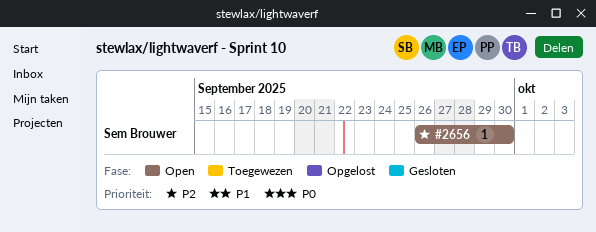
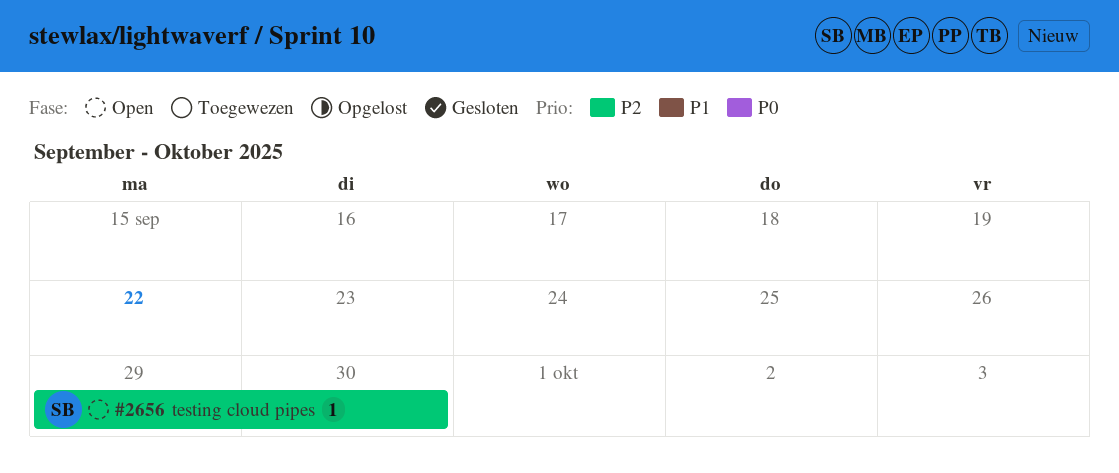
#2656, start: Sep 26 -> Sep 29

